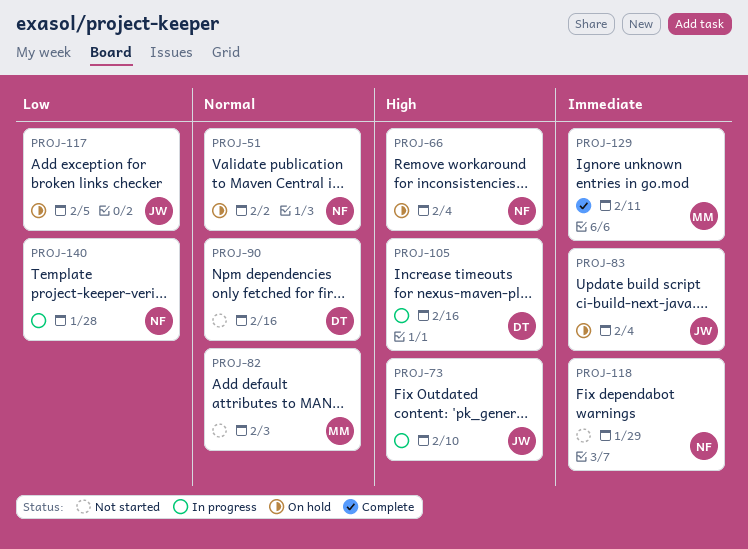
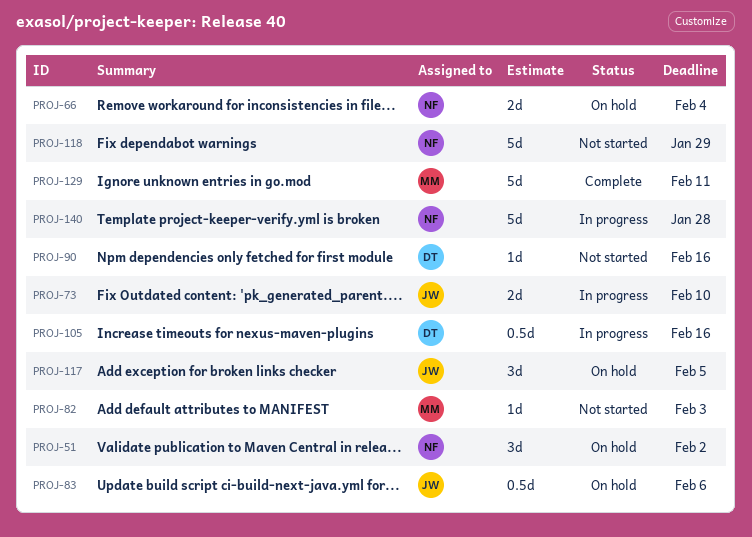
PROJ-83, due: Feb 4 -> Feb 6

